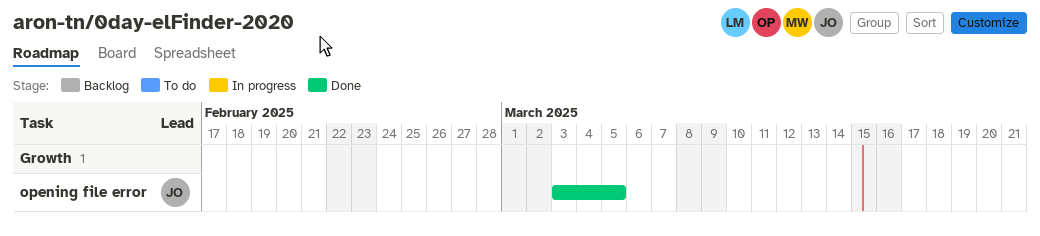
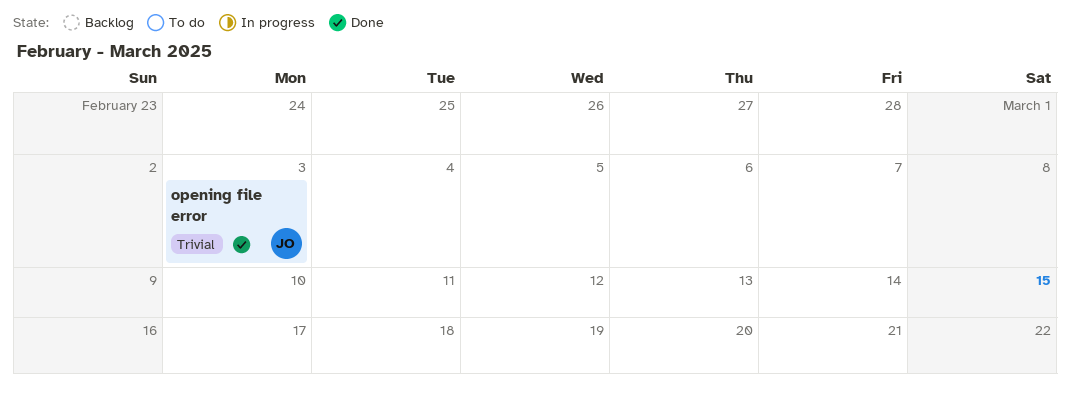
opening file error, due: Mar 5 -> Mar 3

